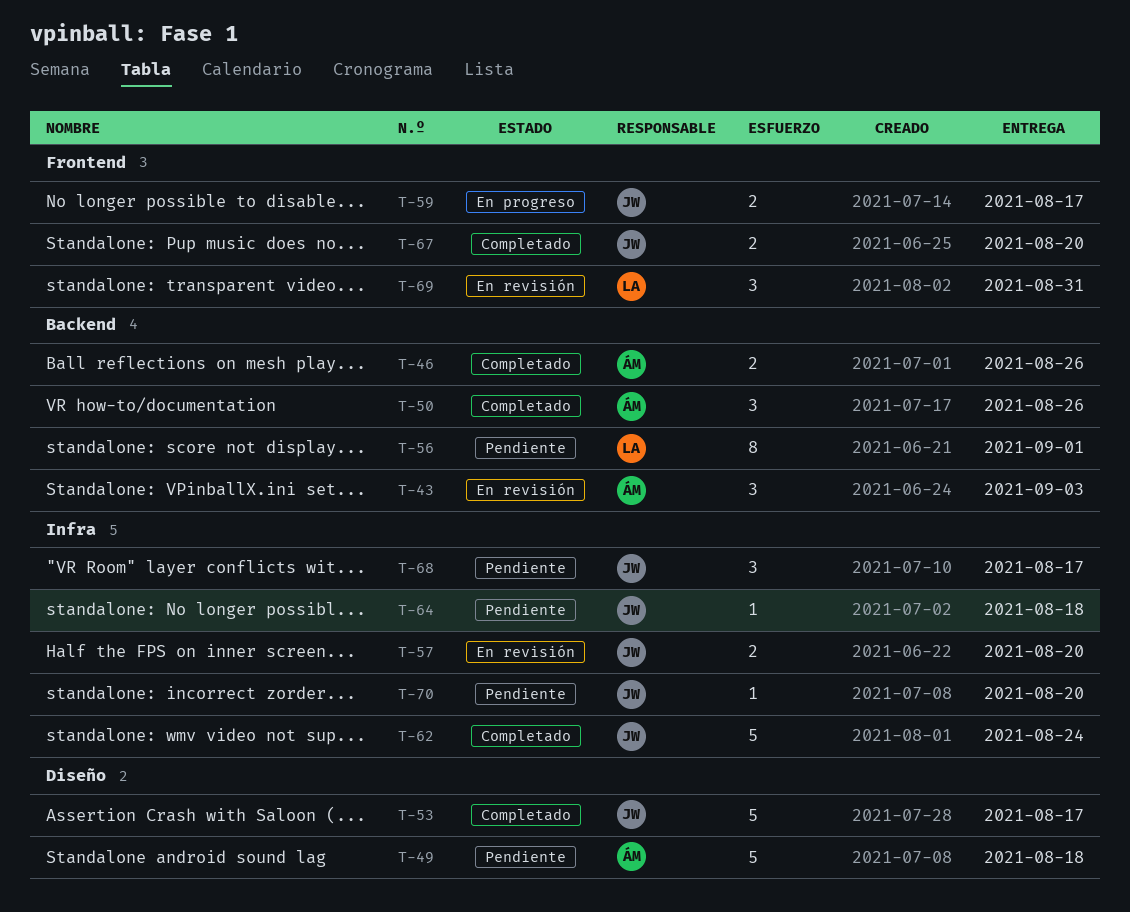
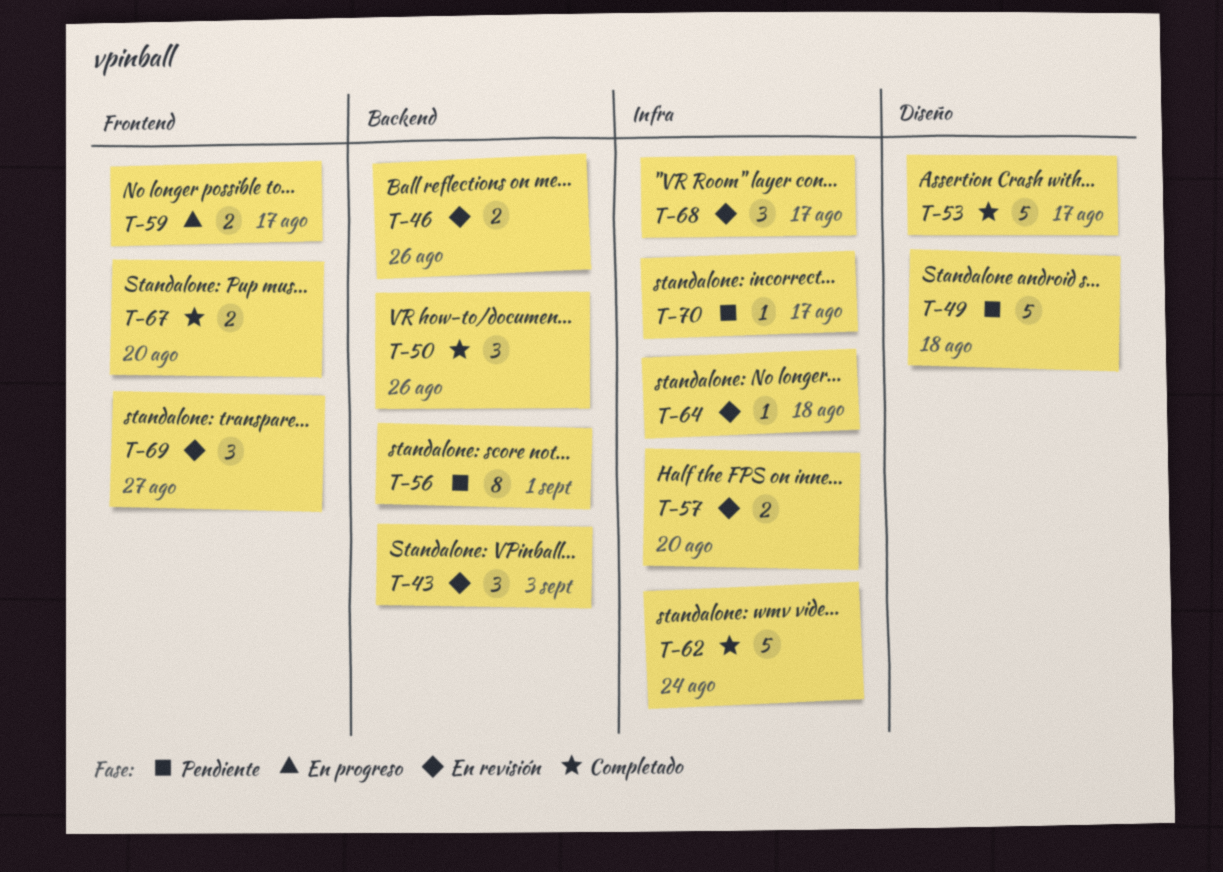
T-46, status: Completado -> En revisión
T-64, status: Pendiente -> En revisión
T-68, status: Pendiente -> En revisión
T-69, due: Aug 31 -> Aug 27
T-70, due: Aug 20 -> Aug 17

